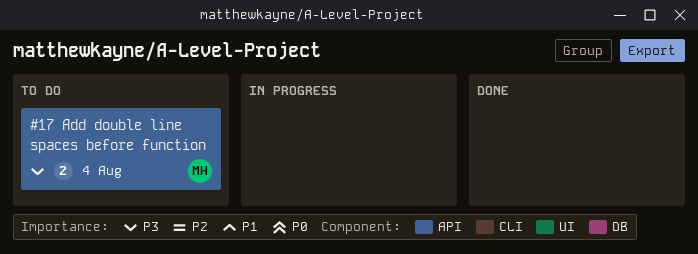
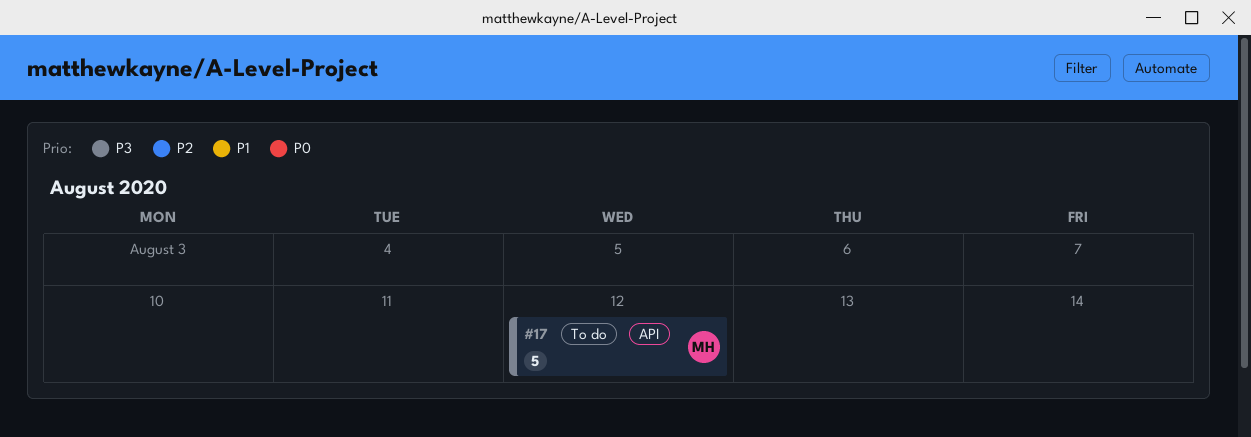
#17, estimate: 2 -> 5
#17, due: Aug 4 -> Aug 12

